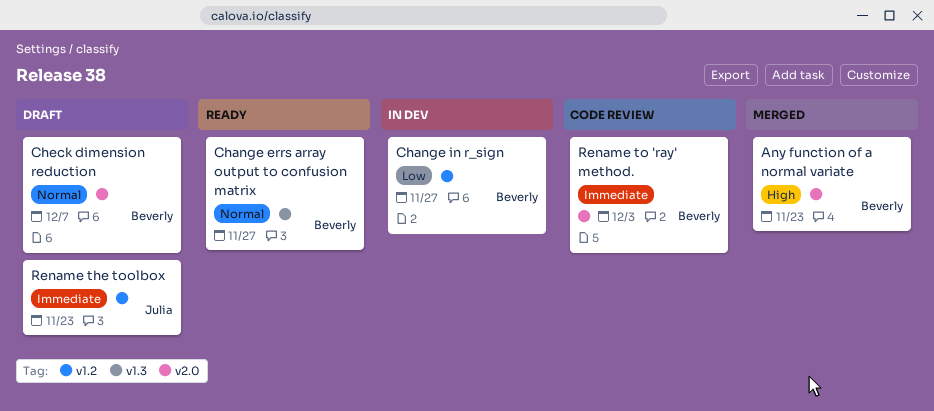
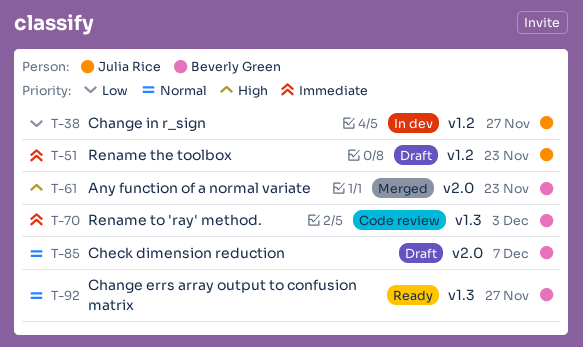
Change in r_sign, owner: Beverly Green -> Julia Rice
Rename to 'ray' method., label: v2.0 -> v1.3

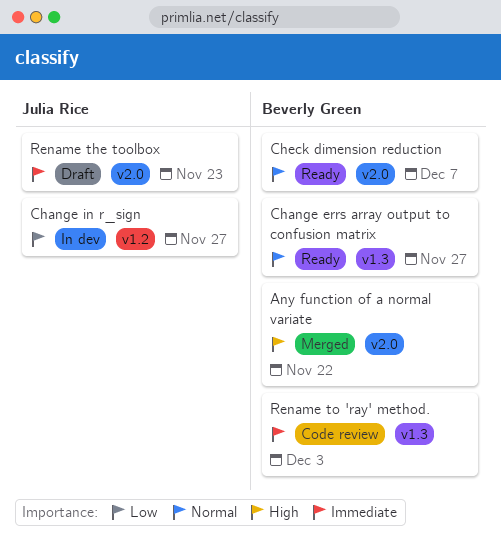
Any function of a normal variate, due: Nov 23 -> Nov 22
Check dimension reduction, status: Draft -> Ready
Rename the toolbox, label: v1.2 -> v2.0

